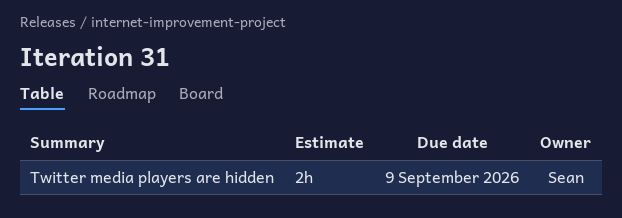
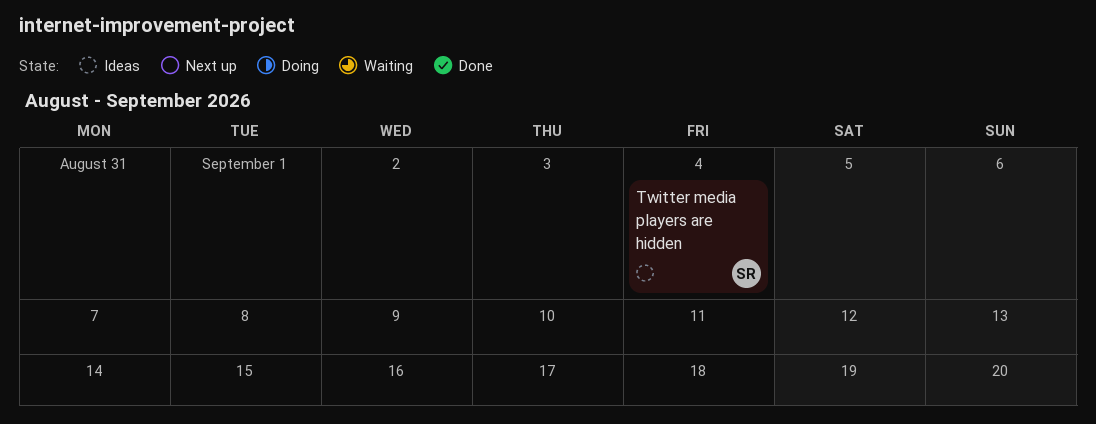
Twitter media players are hidden, due: Sep 9 -> Sep 4

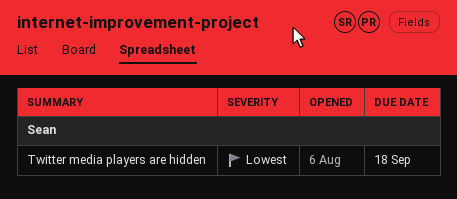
Twitter media players are hidden, due: Sep 4 -> Sep 18

